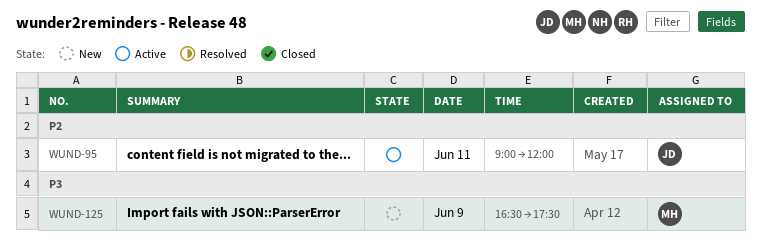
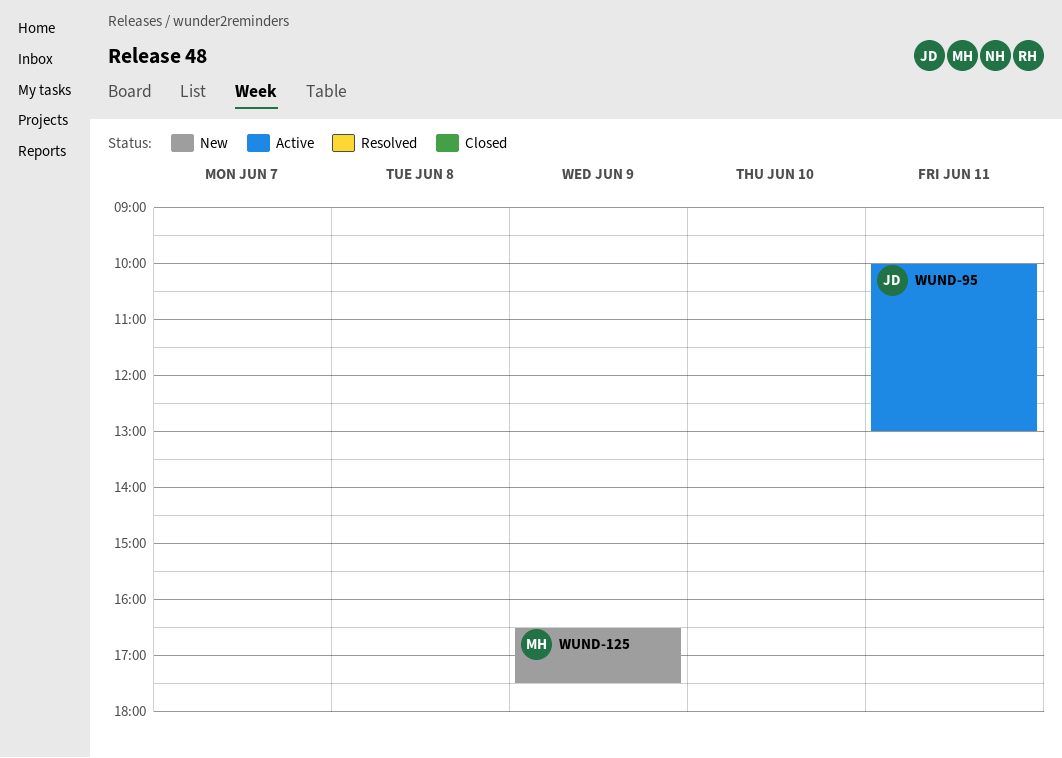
WUND-95, begins: 09:00 -> 10:00
WUND-95, ends: 12:00 -> 13:00

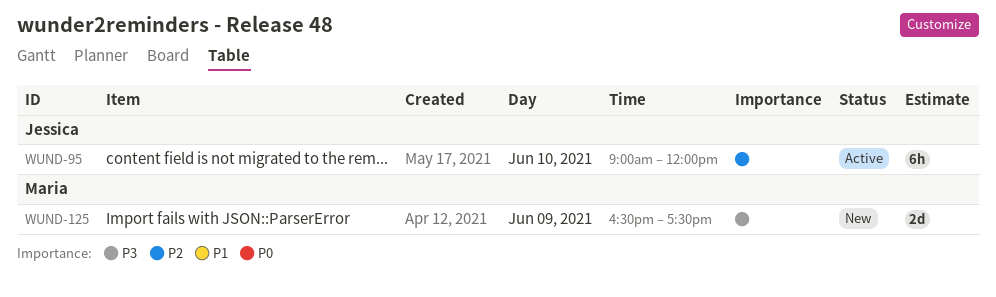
WUND-95, day: Jun 11 -> Jun 10
WUND-95, begins: 10:00 -> 09:00
WUND-95, ends: 13:00 -> 12:00

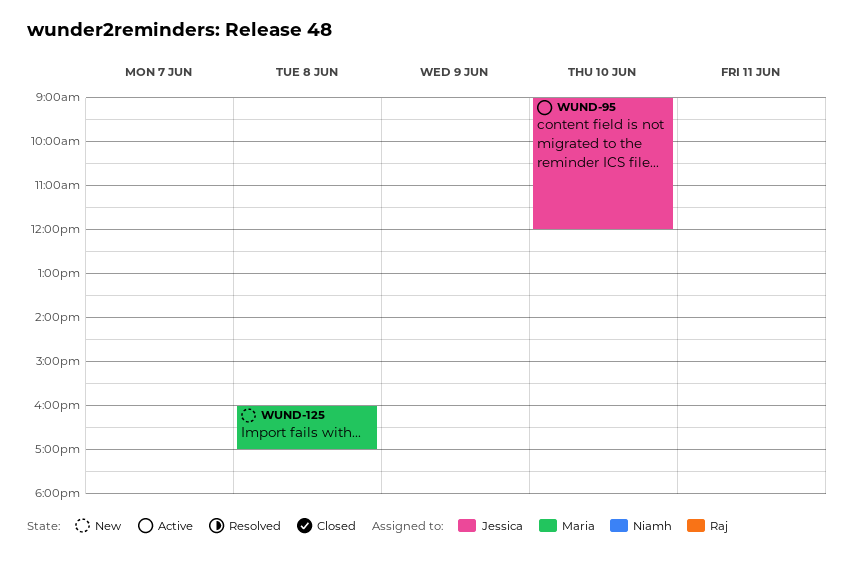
WUND-125, day: Jun 9 -> Jun 8
WUND-125, begins: 16:30 -> 16:00
WUND-125, ends: 17:30 -> 17:00

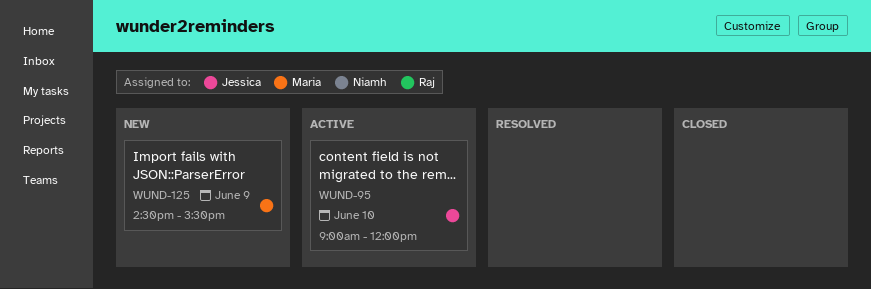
WUND-125, day: Jun 8 -> Jun 9
WUND-125, begins: 16:00 -> 14:30
WUND-125, ends: 17:00 -> 15:30

